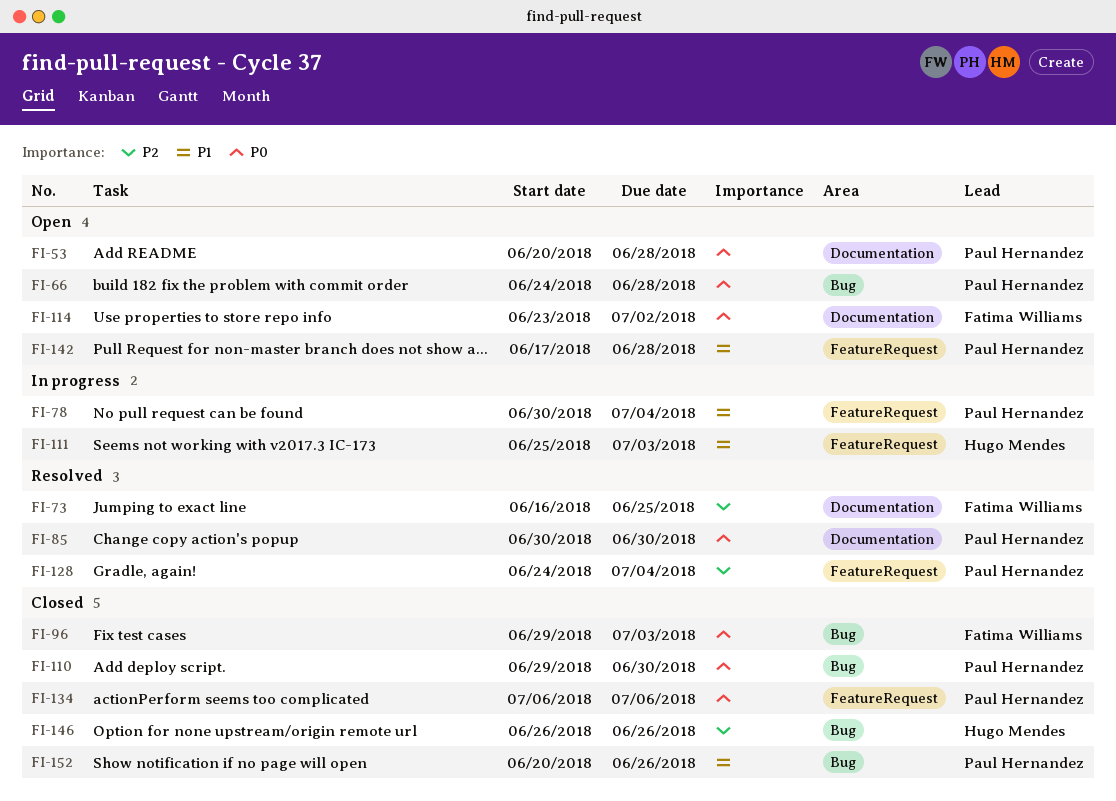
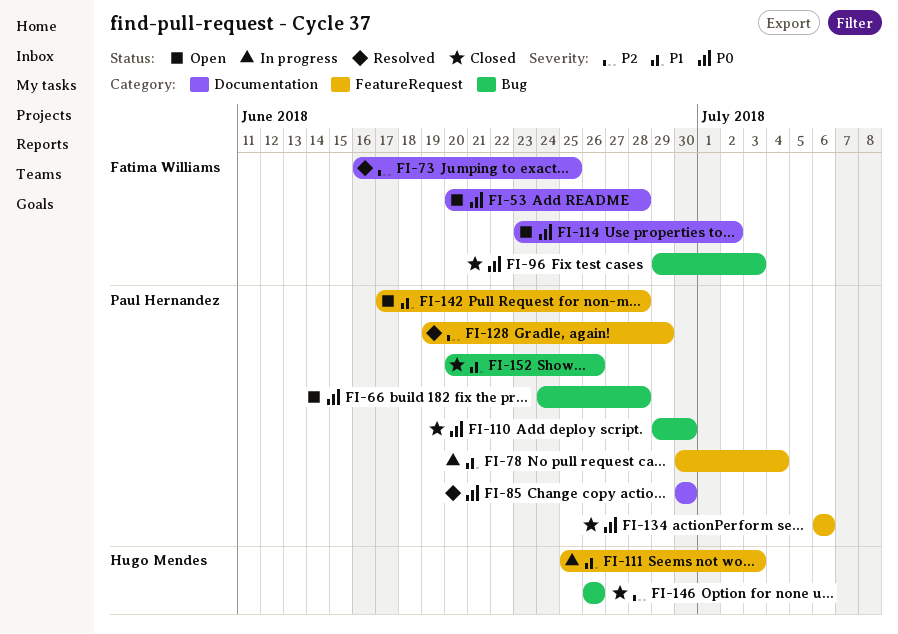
FI-53, owner: Paul Hernandez -> Fatima Williams
FI-128, start: Jun 24 -> Jun 19
FI-128, due: Jul 4 -> Jun 29

